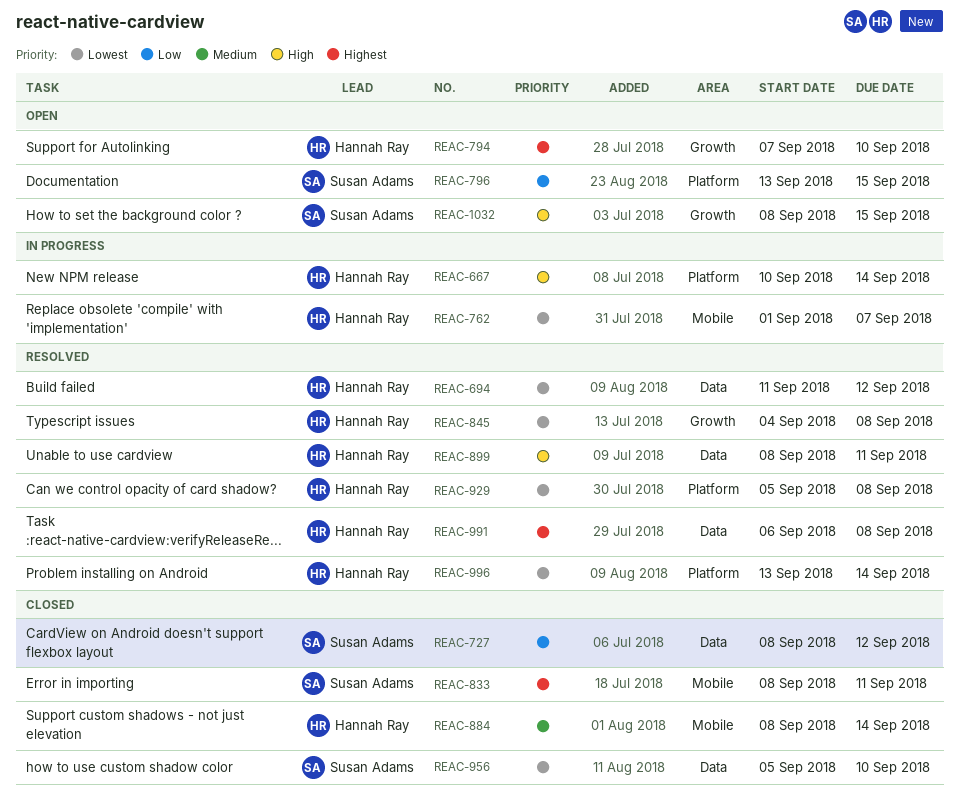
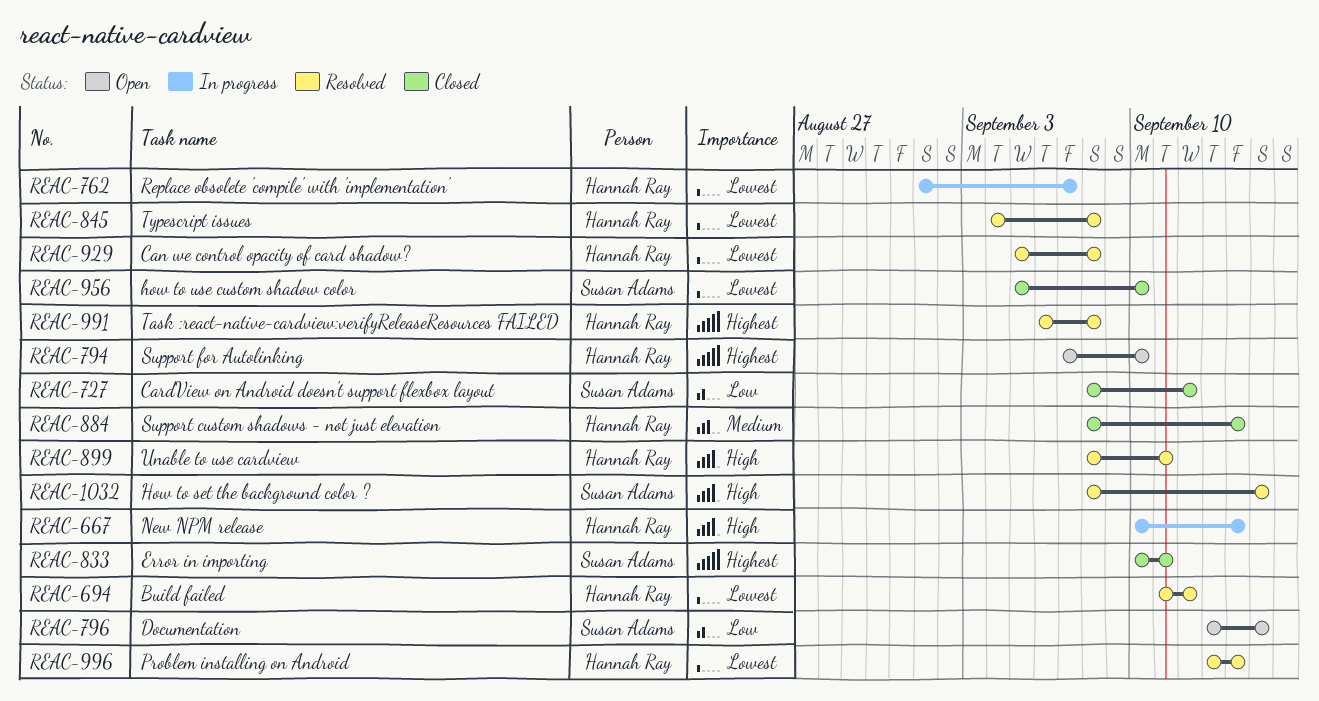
REAC-833, start: Sep 8 -> Sep 10
REAC-1032, status: Open -> Resolved

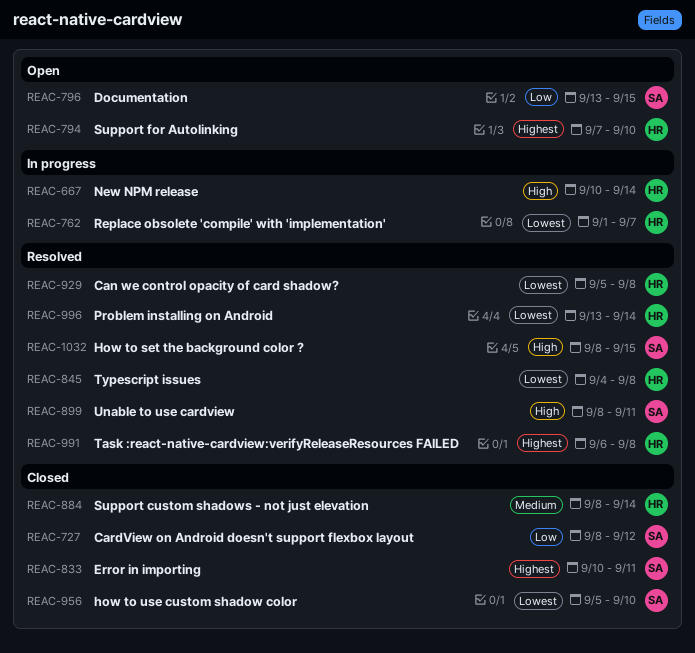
REAC-694: present -> none
REAC-899, owner: Hannah Ray -> Susan Adams

